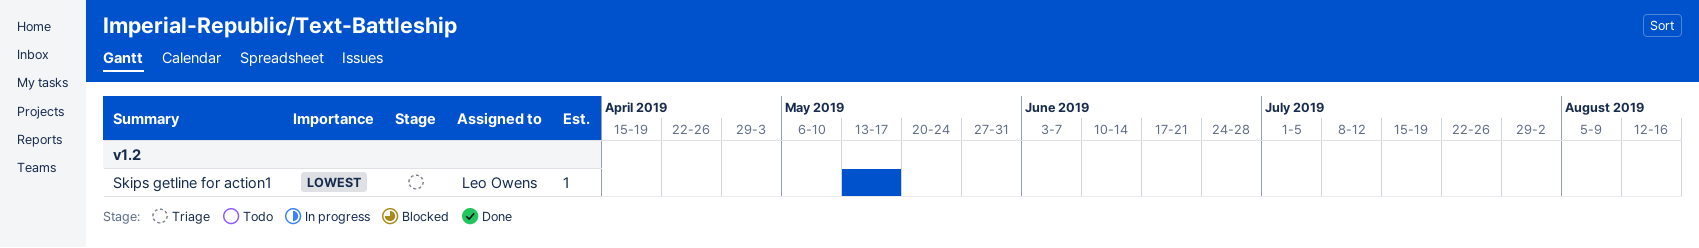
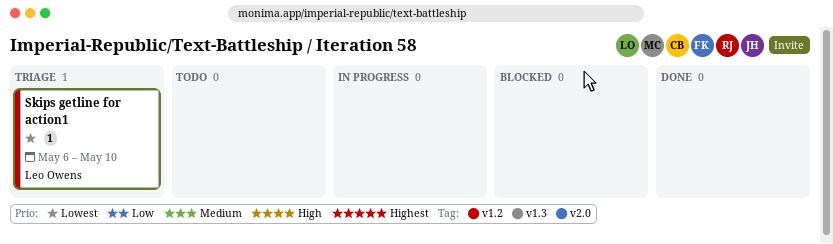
Skips getline for action1, start: May 13 -> May 6
Skips getline for action1, due: May 17 -> May 10

